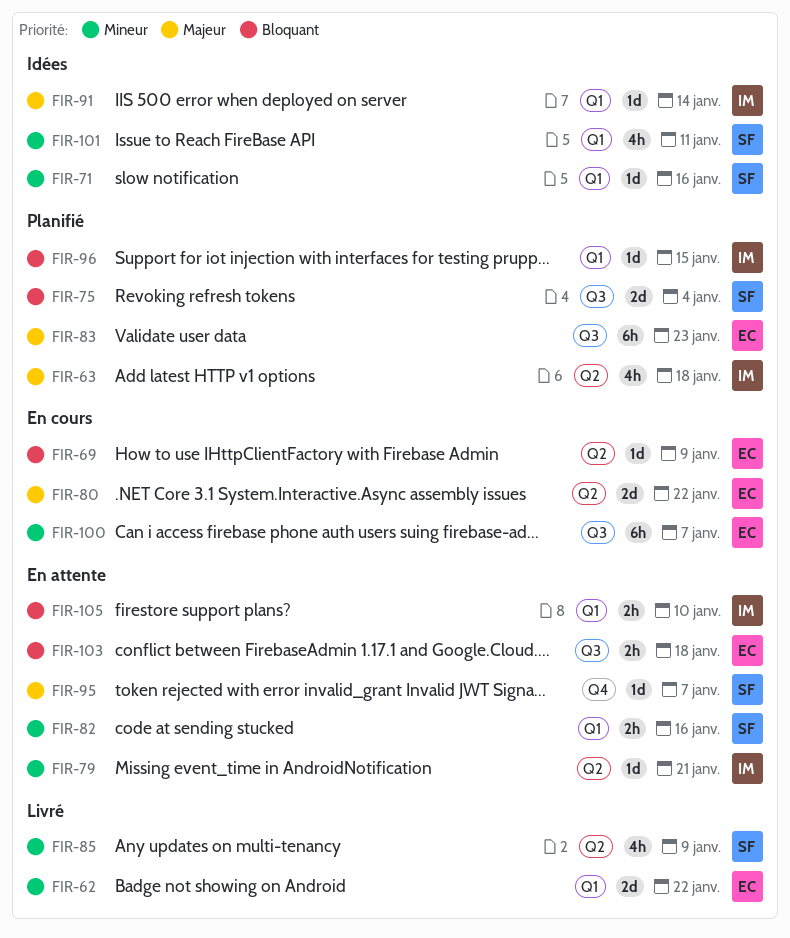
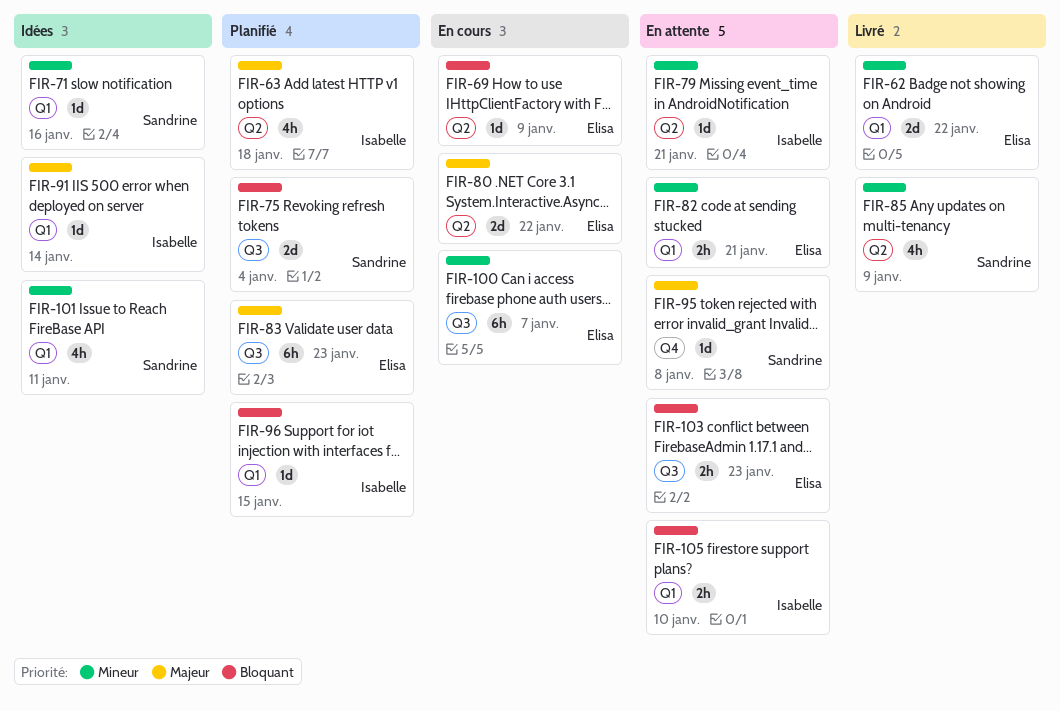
FIR-82, owner: Sandrine -> Elisa
FIR-82, due: Jan 16 -> Jan 21
FIR-95, due: Jan 7 -> Jan 8
FIR-103, due: Jan 18 -> Jan 23

